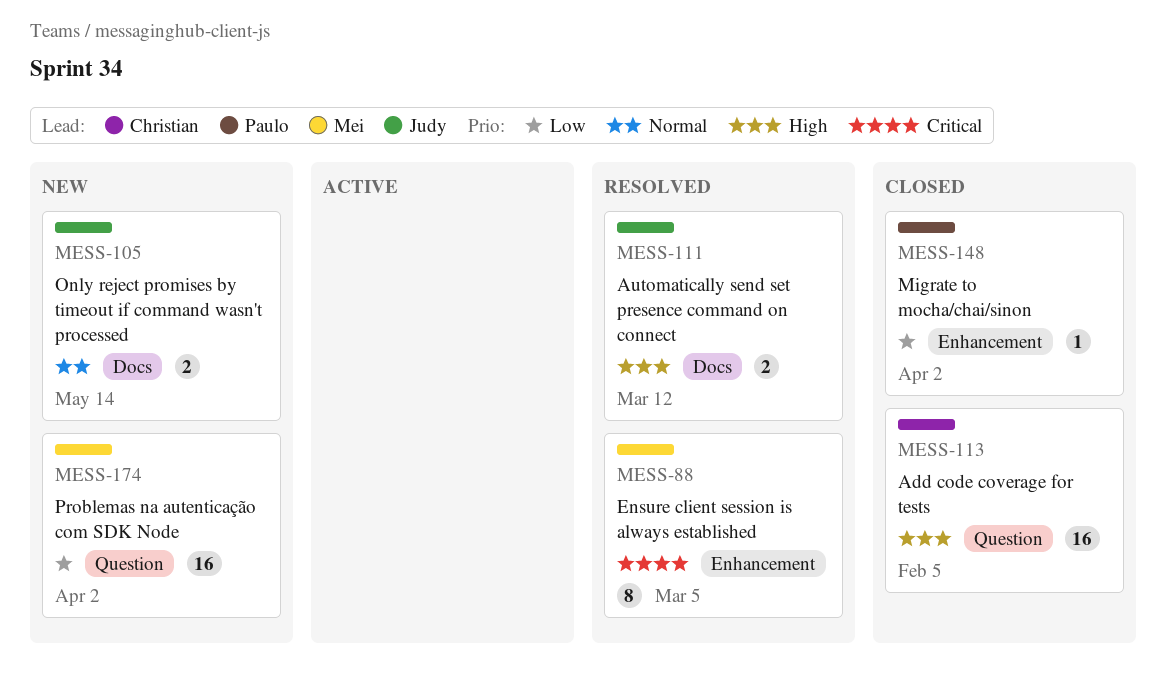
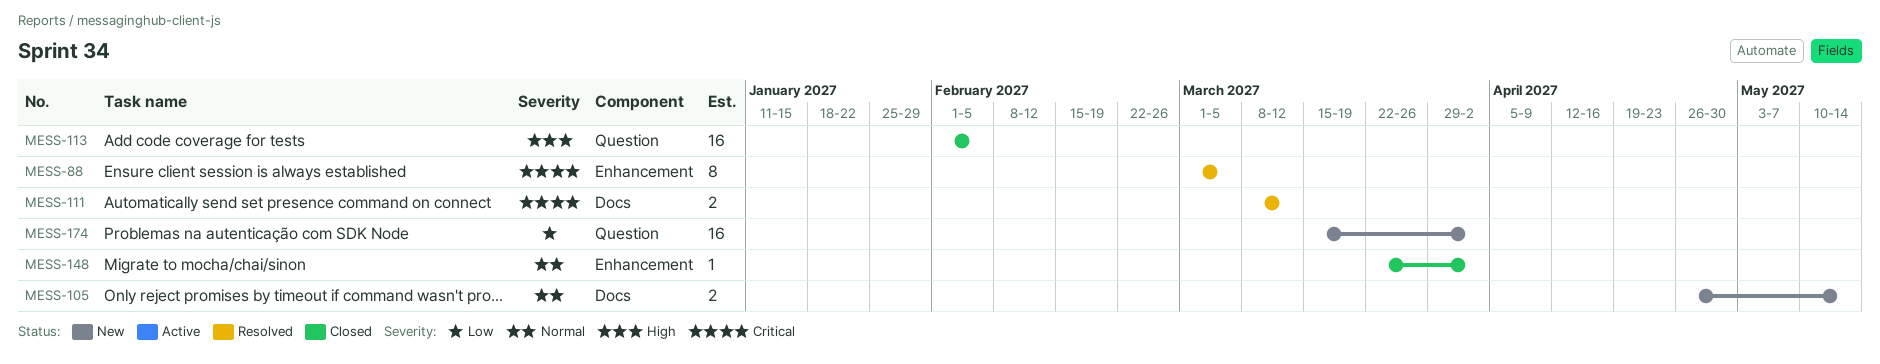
MESS-111, priority: High -> Critical
MESS-148, priority: Low -> Normal

